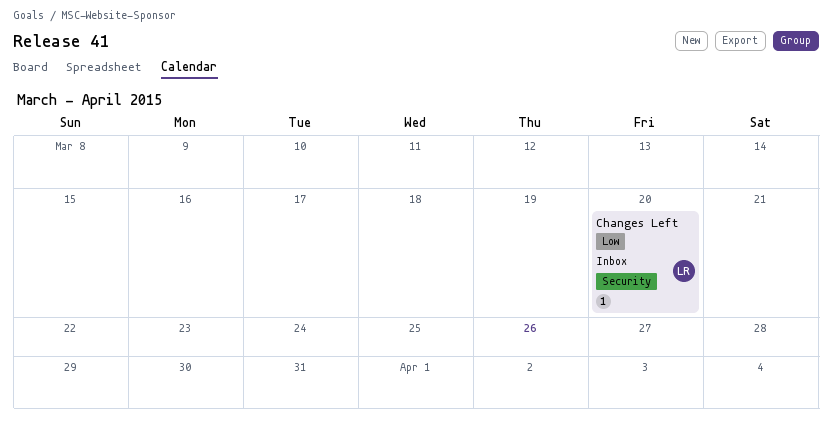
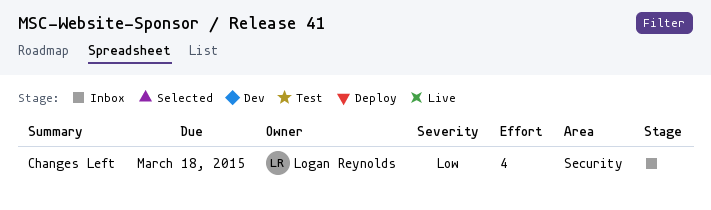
Changes Left, estimate: 1 -> 4
Changes Left, due: Mar 20 -> Mar 18

